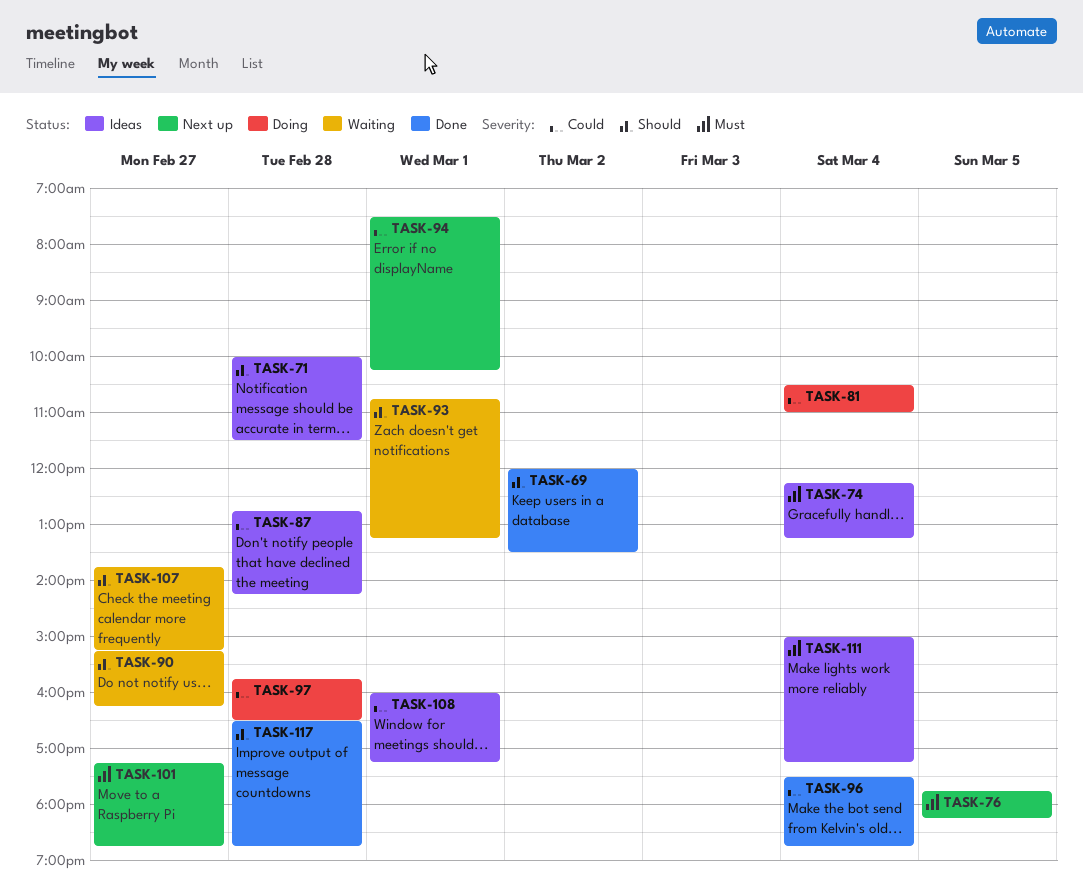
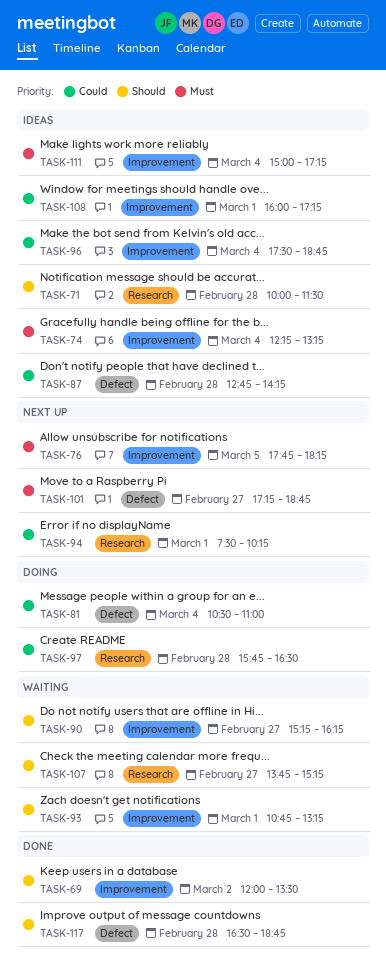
TASK-96, status: Done -> Ideas

